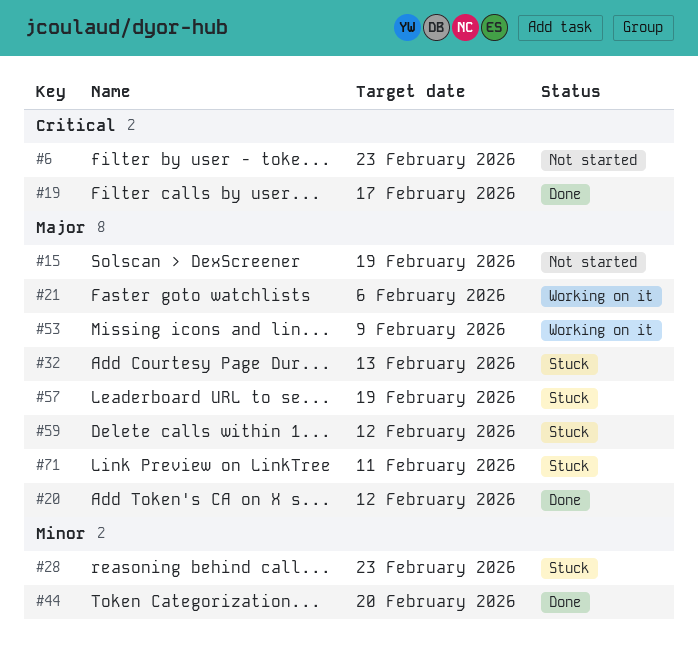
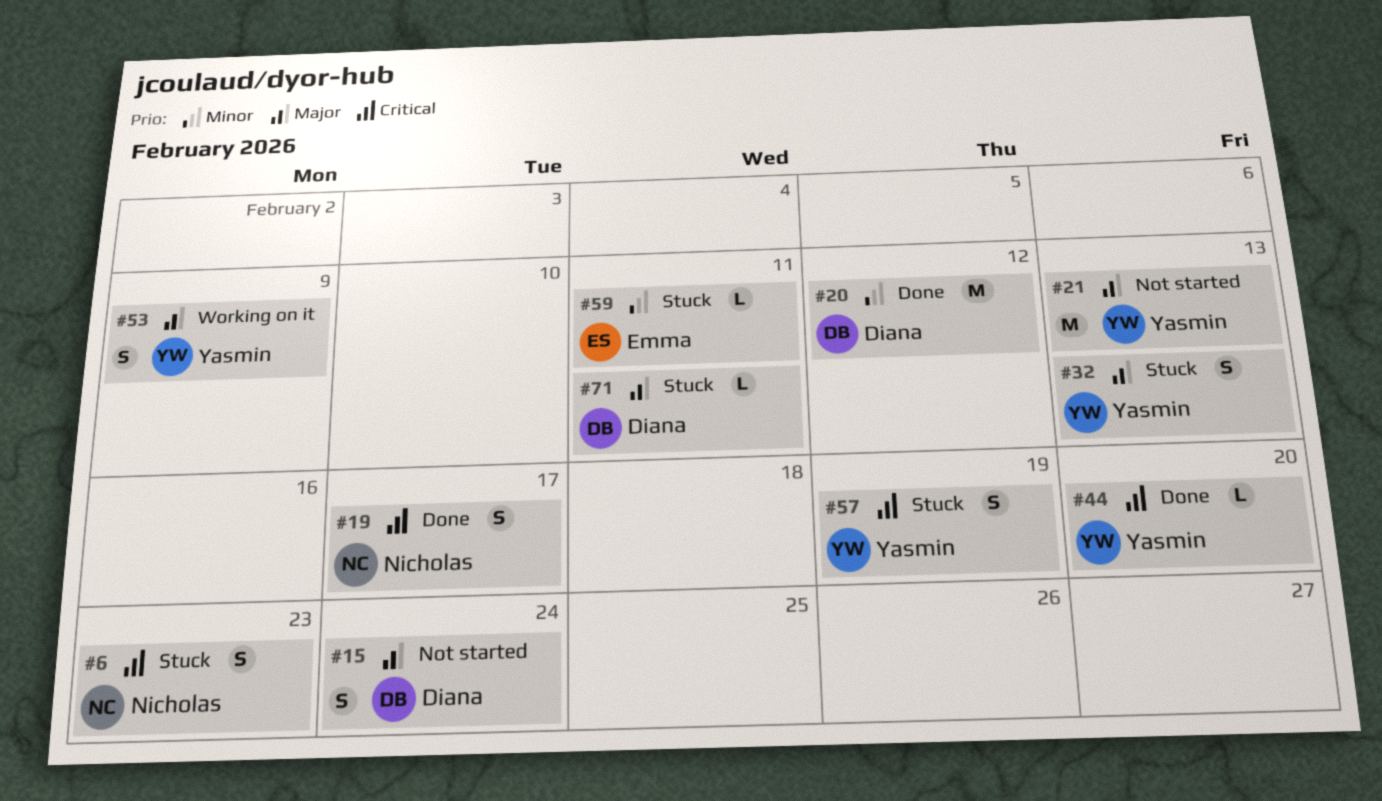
#6, status: Not started -> Stuck
#15, due: Feb 19 -> Feb 24
#20, priority: Major -> Minor
#21, status: Working on it -> Not started
#21, due: Feb 6 -> Feb 13
#28: present -> none
#44, priority: Minor -> Critical
#57, priority: Major -> Critical
#59, priority: Major -> Minor
#59, due: Feb 12 -> Feb 11

